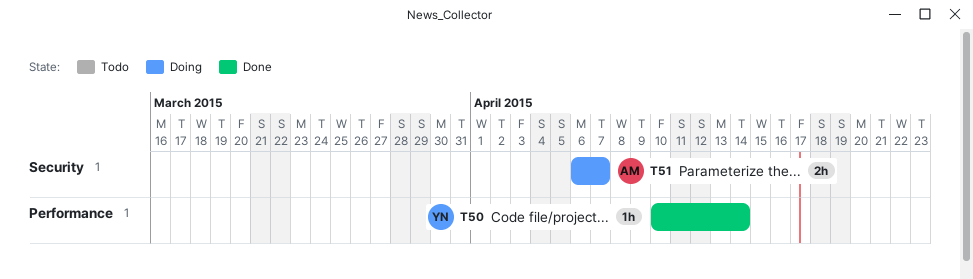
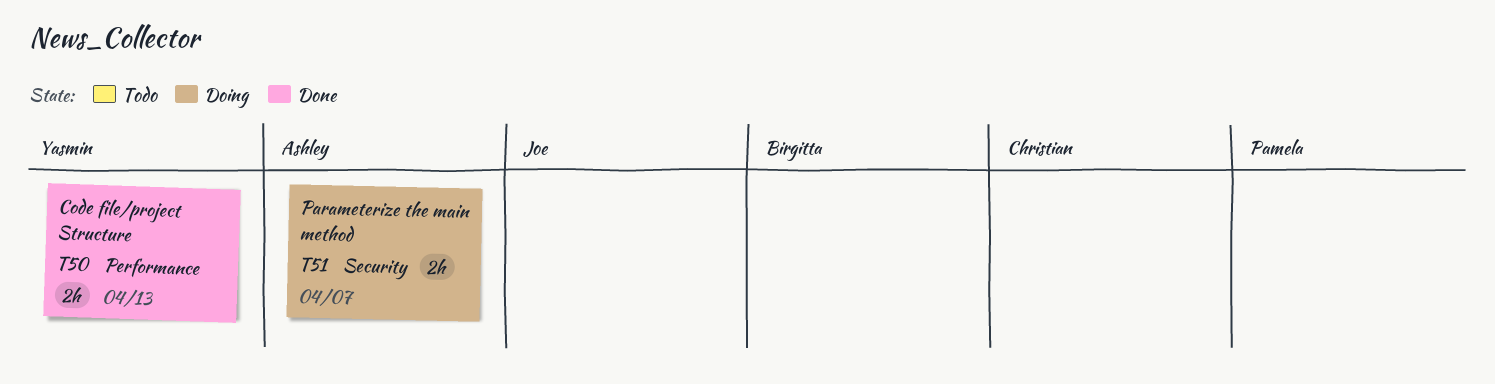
T50, estimate: 1h -> 2h
T50, due: Apr 14 -> Apr 13

